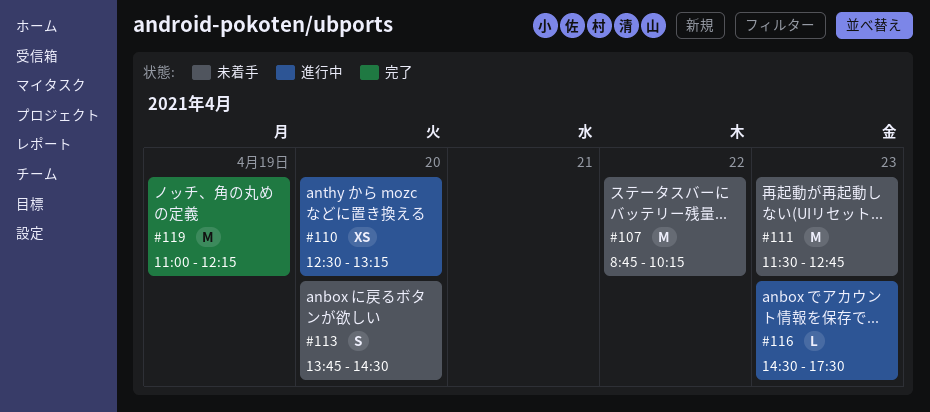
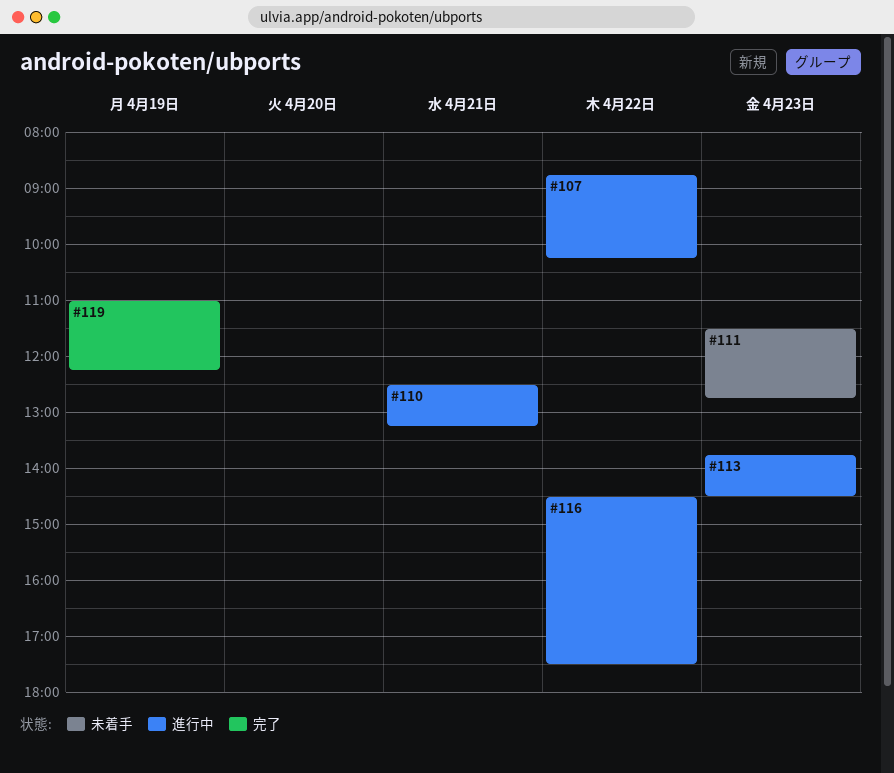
#107, status: 未着手 -> 進行中
#110, day: Apr 20 -> Apr 21
#113, status: 未着手 -> 進行中
#113, day: Apr 20 -> Apr 23
#116, day: Apr 23 -> Apr 22

